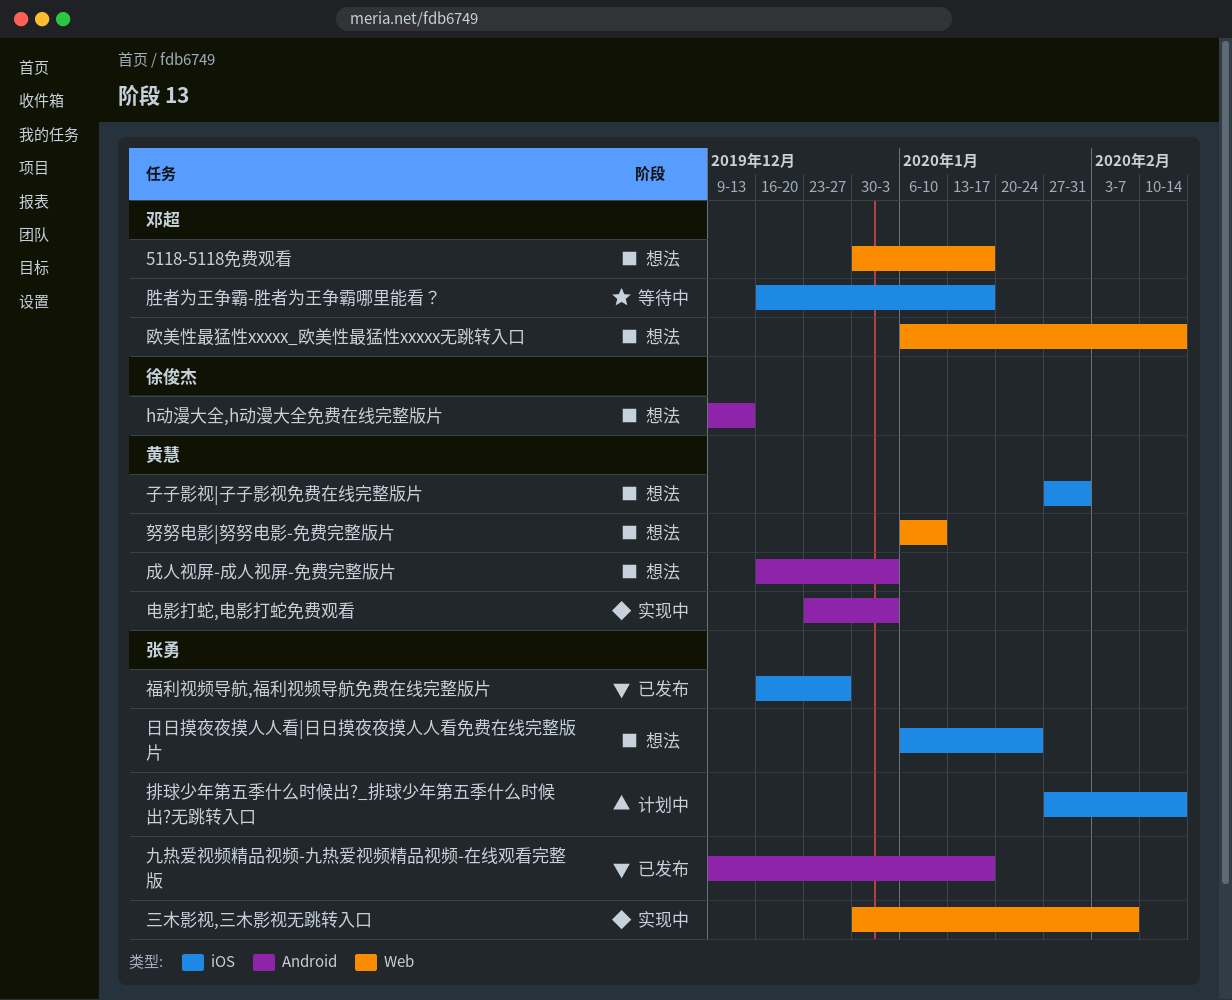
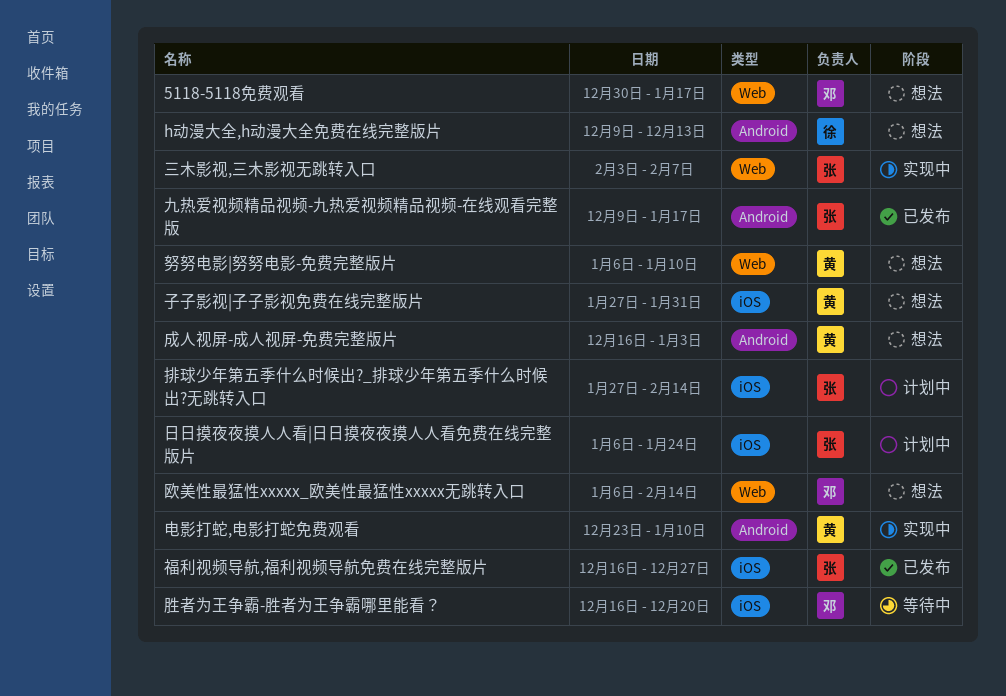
三木影视,三木影视无跳转入口, start: Dec 30 -> Feb 3
日日摸夜夜摸人人看|日日摸夜夜摸人人看免费在线完整版片, status: 想法 -> 计划中
电影打蛇,电影打蛇免费观看, due: Jan 3 -> Jan 10
胜者为王争霸-胜者为王争霸哪里能看？, due: Jan 17 -> Dec 20

